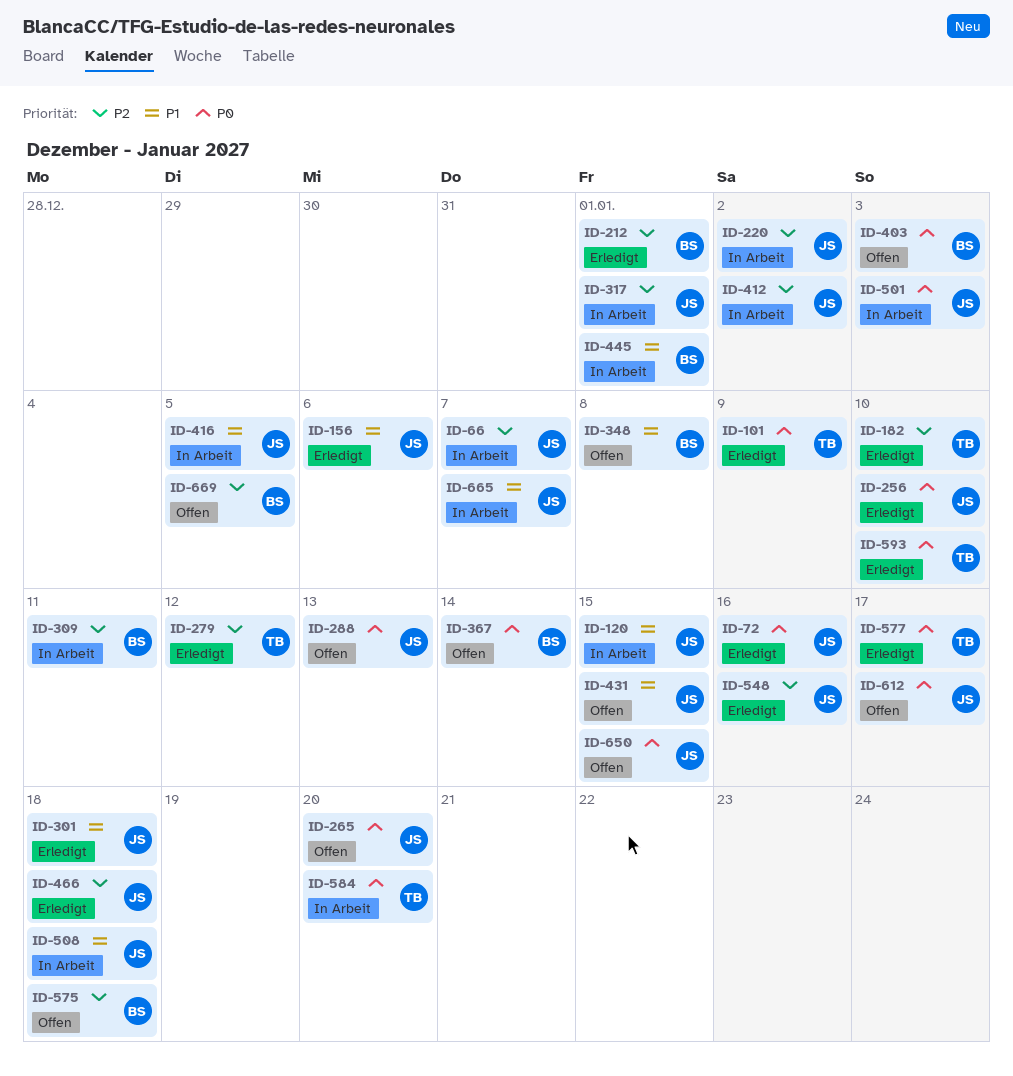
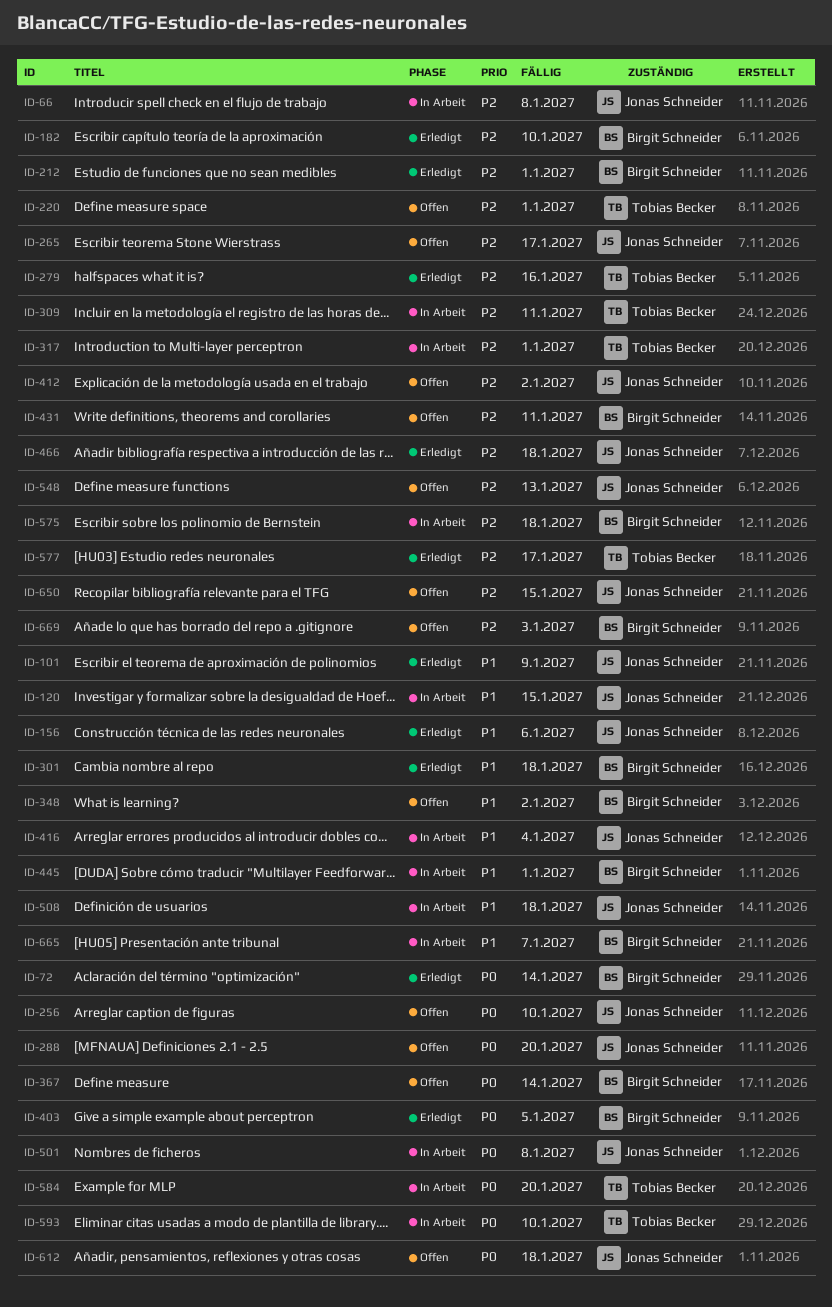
ID-66, due: Jan 7 -> Jan 8
ID-72, owner: Jonas Schneider -> Birgit Schneider
ID-72, due: Jan 16 -> Jan 14
ID-101, owner: Tobias Becker -> Jonas Schneider
ID-101, priority: P0 -> P1
ID-182, owner: Tobias Becker -> Birgit Schneider
ID-220, status: In Arbeit -> Offen
ID-220, owner: Jonas Schneider -> Tobias Becker
ID-220, due: Jan 2 -> Jan 1
ID-256, status: Erledigt -> Offen
ID-265, priority: P0 -> P2
ID-265, due: Jan 20 -> Jan 17
ID-279, due: Jan 12 -> Jan 16
ID-288, due: Jan 13 -> Jan 20
ID-301, owner: Jonas Schneider -> Birgit Schneider
ID-309, owner: Birgit Schneider -> Tobias Becker
ID-317, owner: Jonas Schneider -> Tobias Becker
ID-348, due: Jan 8 -> Jan 2
ID-403, status: Offen -> Erledigt
ID-403, due: Jan 3 -> Jan 5
ID-412, status: In Arbeit -> Offen
ID-416, due: Jan 5 -> Jan 4
ID-431, owner: Jonas Schneider -> Birgit Schneider
ID-431, priority: P1 -> P2
ID-431, due: Jan 15 -> Jan 11
ID-501, due: Jan 3 -> Jan 8
ID-548, status: Erledigt -> Offen
ID-548, due: Jan 16 -> Jan 13
ID-575, status: Offen -> In Arbeit
ID-577, priority: P0 -> P2
ID-593, status: Erledigt -> In Arbeit
ID-612, due: Jan 17 -> Jan 18
ID-650, priority: P0 -> P2
ID-665, owner: Jonas Schneider -> Birgit Schneider
ID-669, due: Jan 5 -> Jan 3

